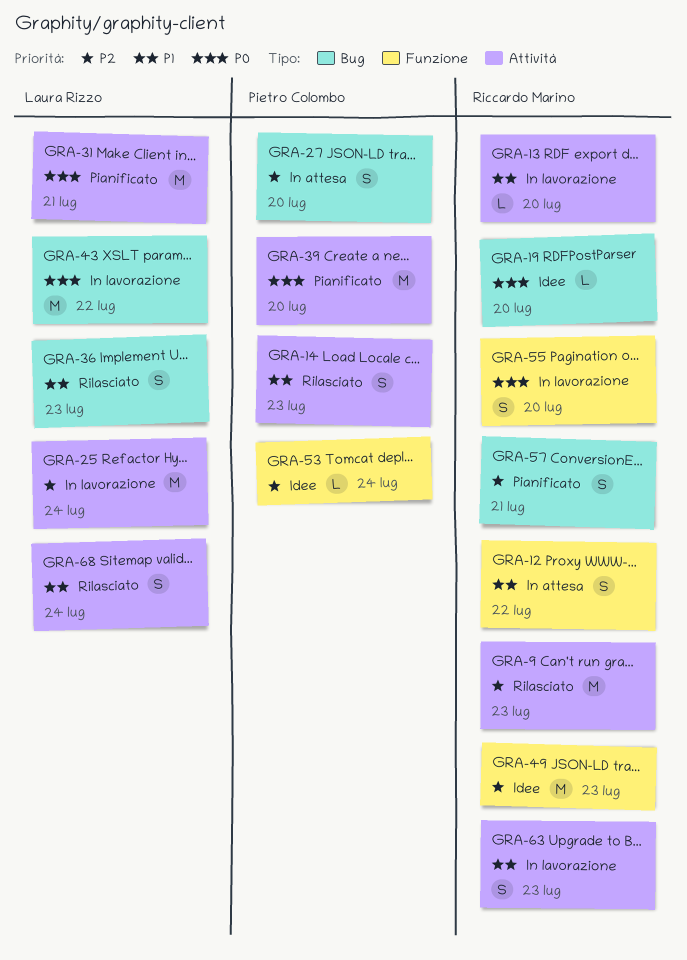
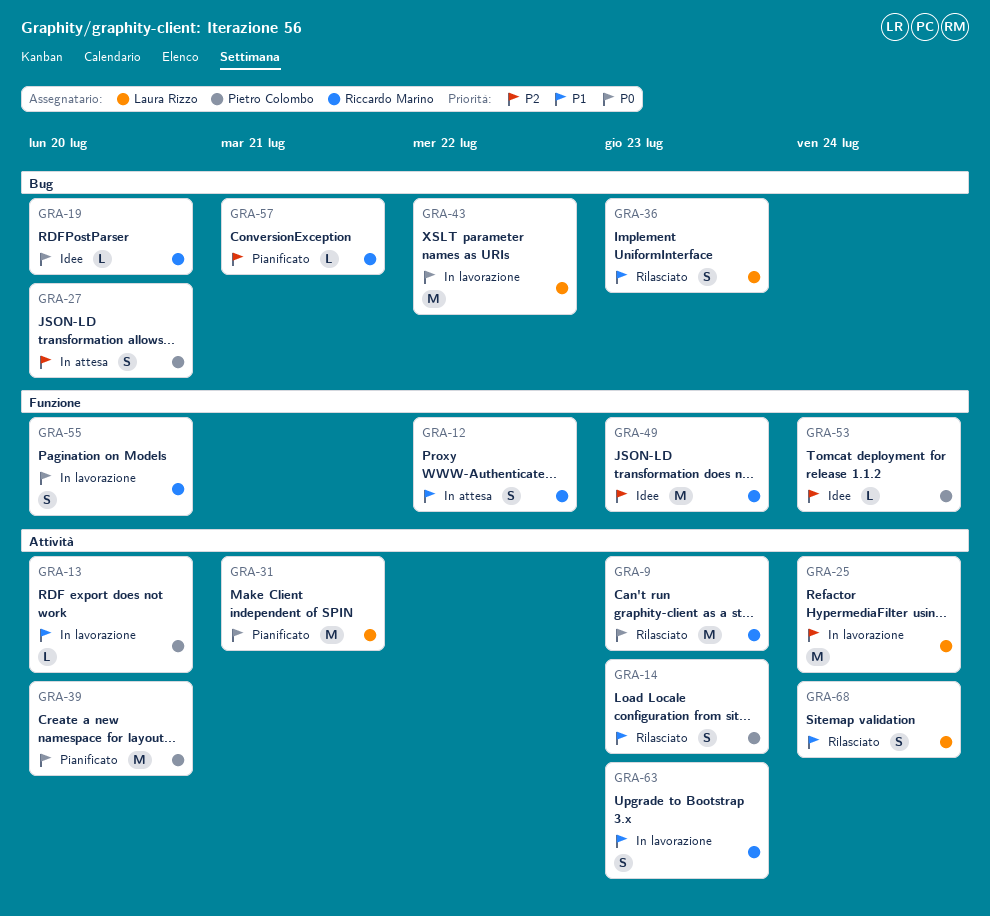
GRA-9, priority: P2 -> P0
GRA-13, owner: Riccardo Marino -> Pietro Colombo
GRA-57, estimate: S -> L

